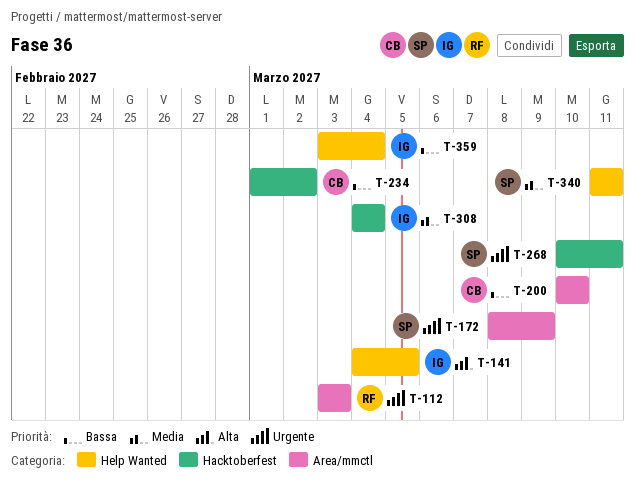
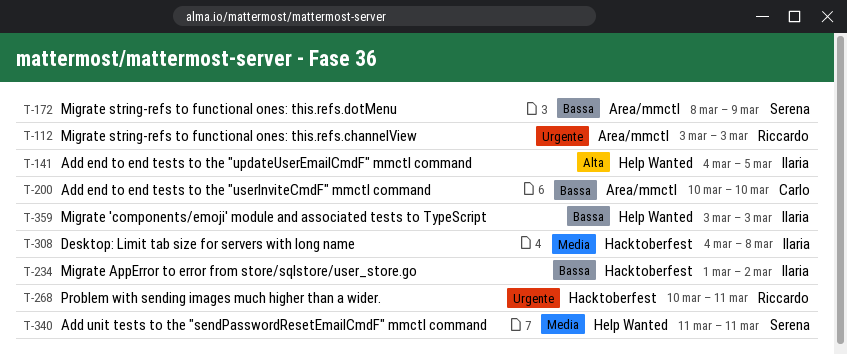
T-172, priority: Urgente -> Bassa
T-234, owner: Carlo -> Ilaria
T-268, owner: Serena -> Riccardo
T-308, due: Mar 4 -> Mar 8
T-359, due: Mar 4 -> Mar 3

